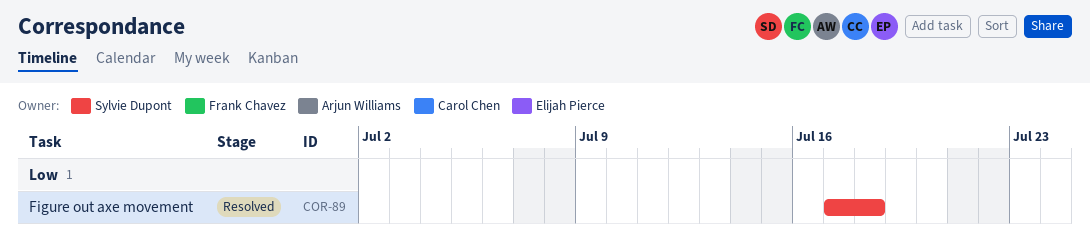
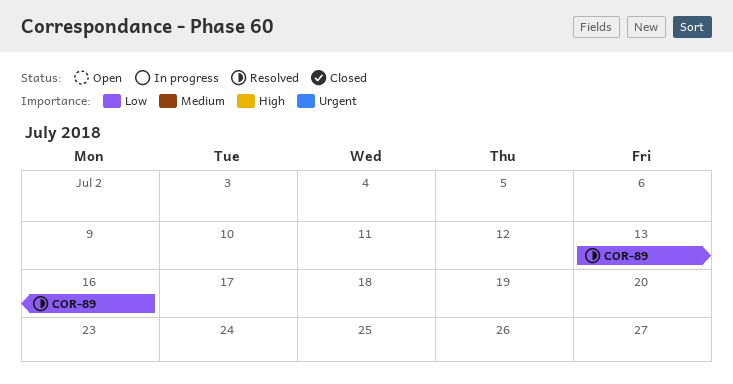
COR-89, start: Jul 17 -> Jul 13
COR-89, due: Jul 18 -> Jul 16

